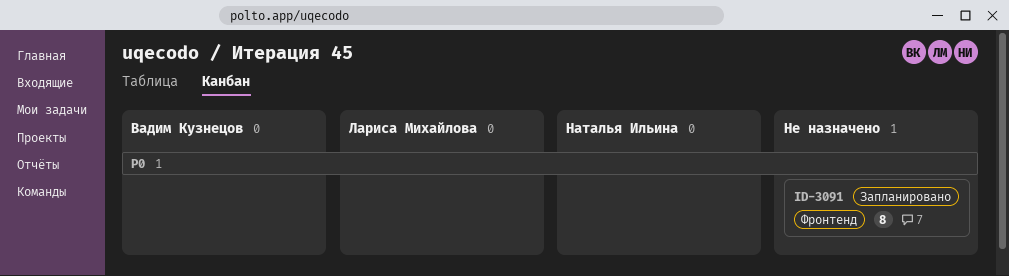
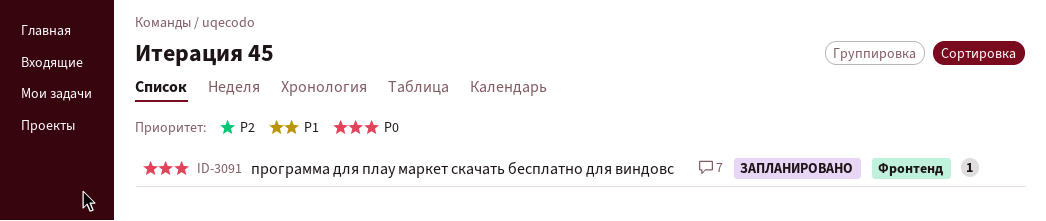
ID-3091, estimate: 8 -> 1

